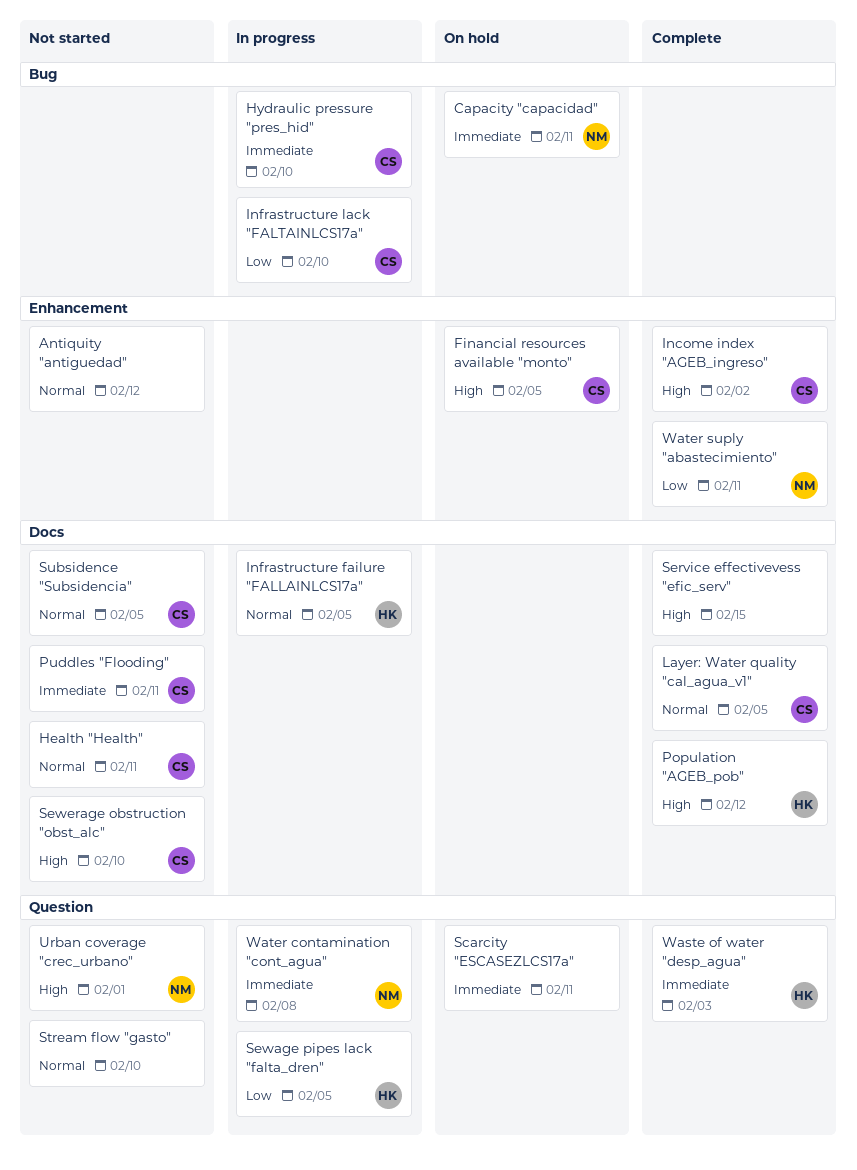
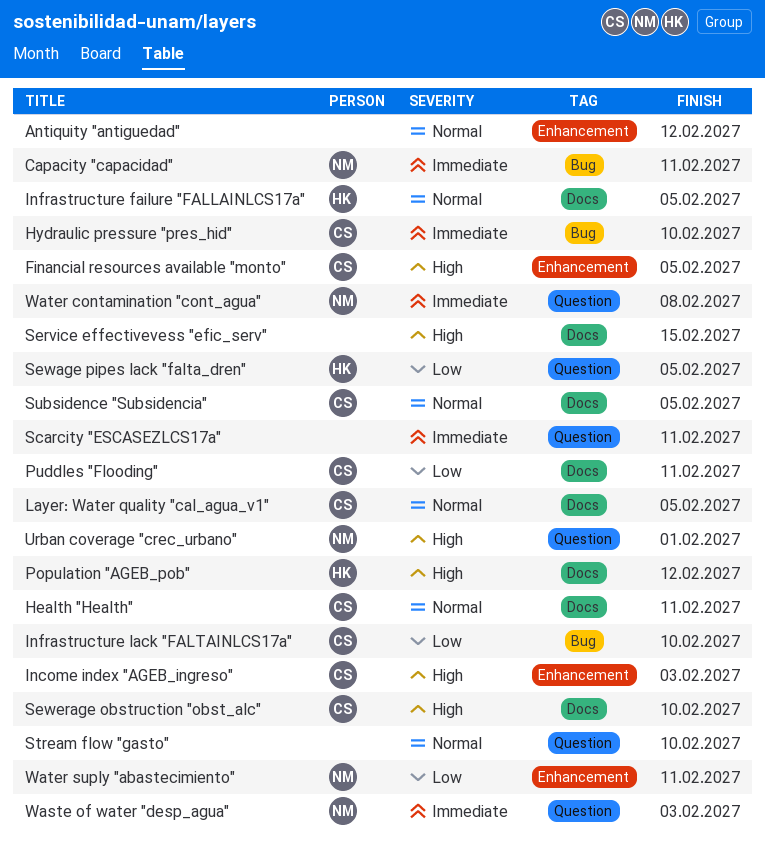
Income index "AGEB_ingreso", due: Feb 2 -> Feb 3
Puddles "Flooding", priority: Immediate -> Low
Waste of water "desp_agua", owner: HK -> NM

